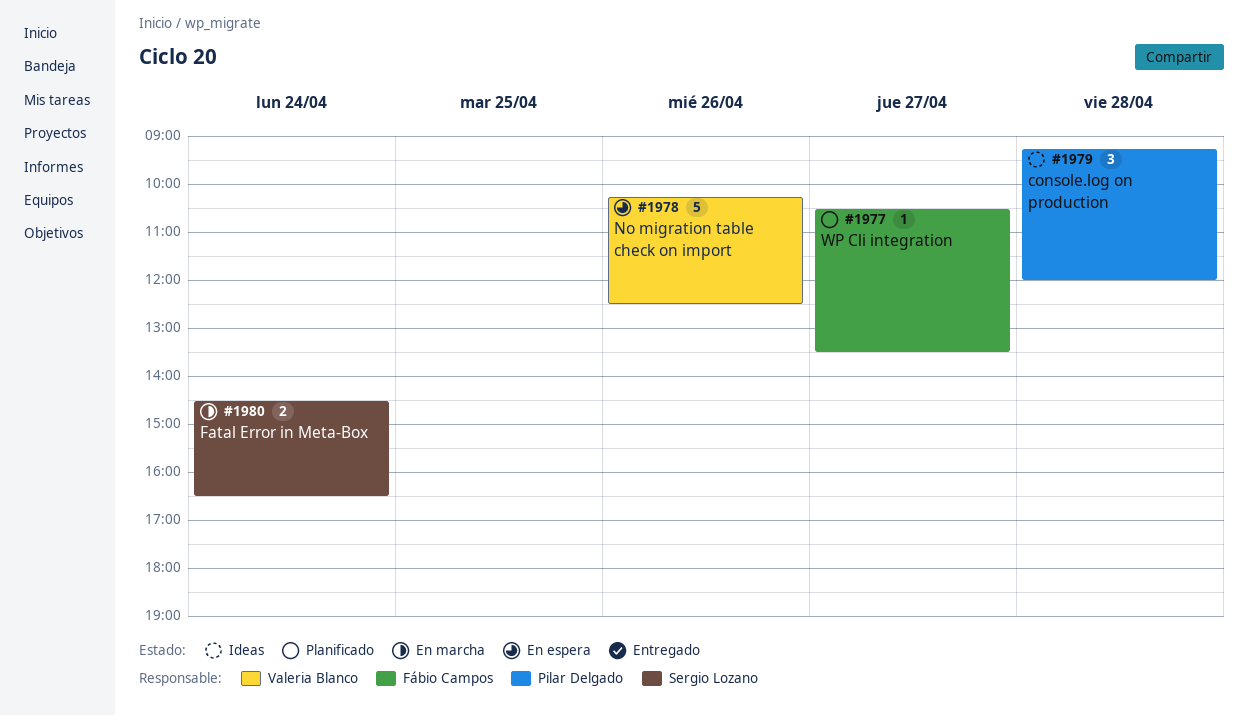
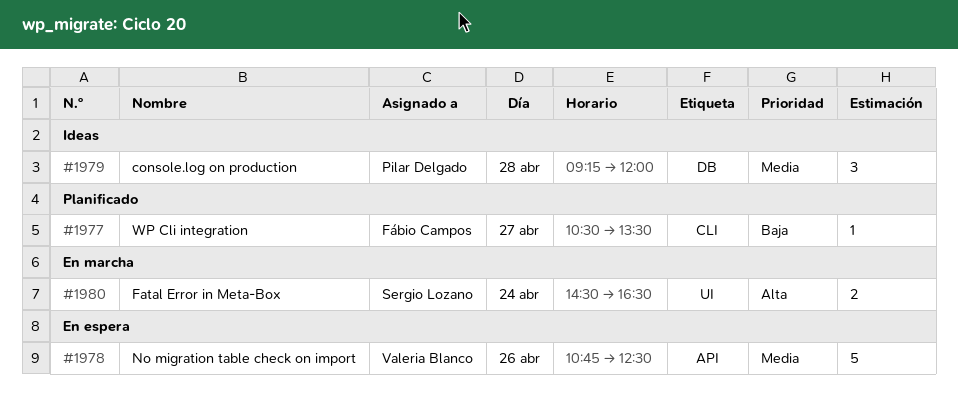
#1978, begins: 10:15 -> 10:45

